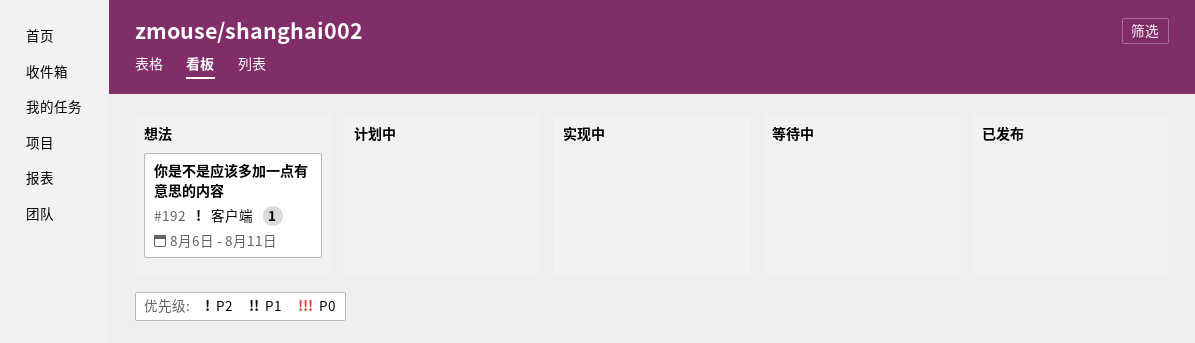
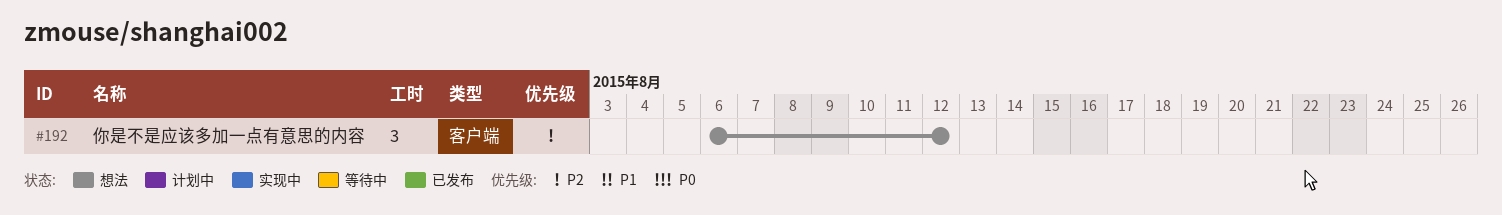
#192, estimate: 1 -> 3
#192, due: Aug 11 -> Aug 12

